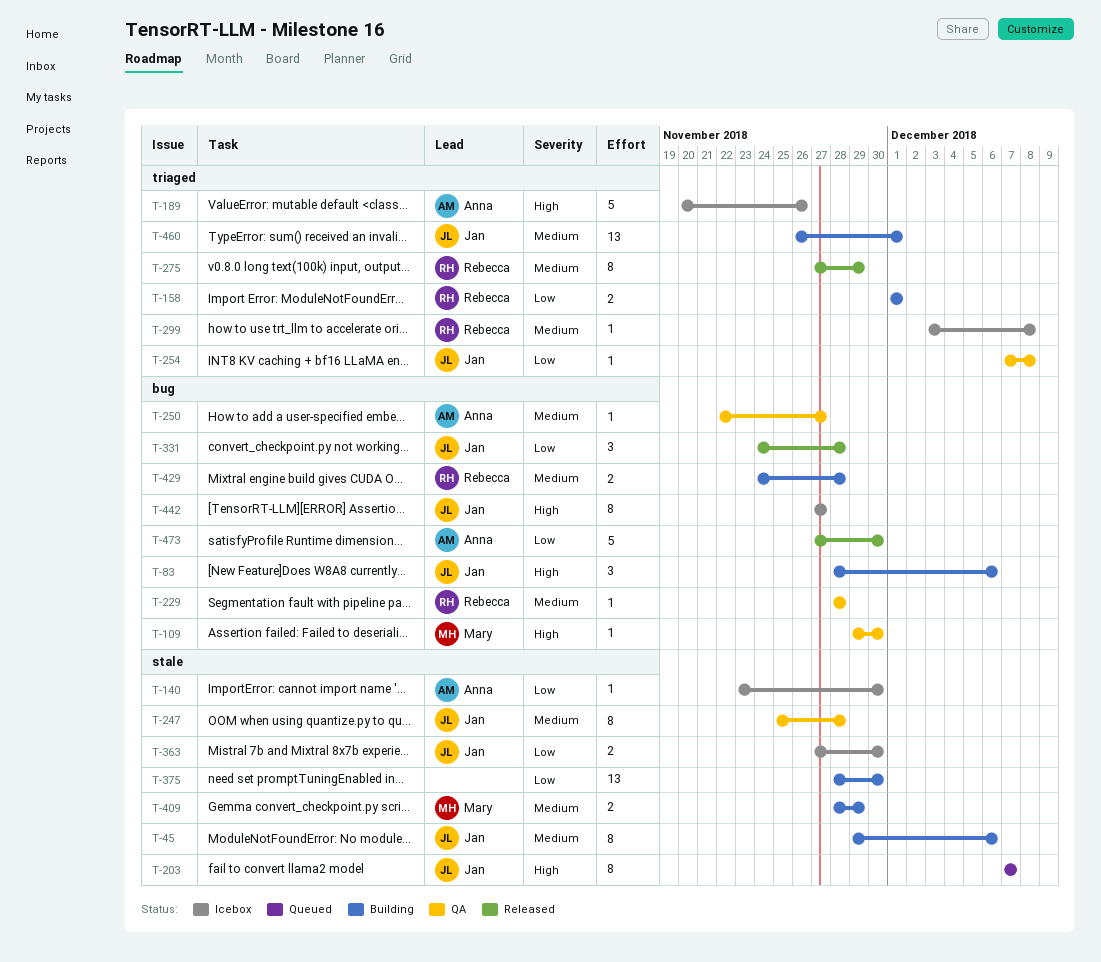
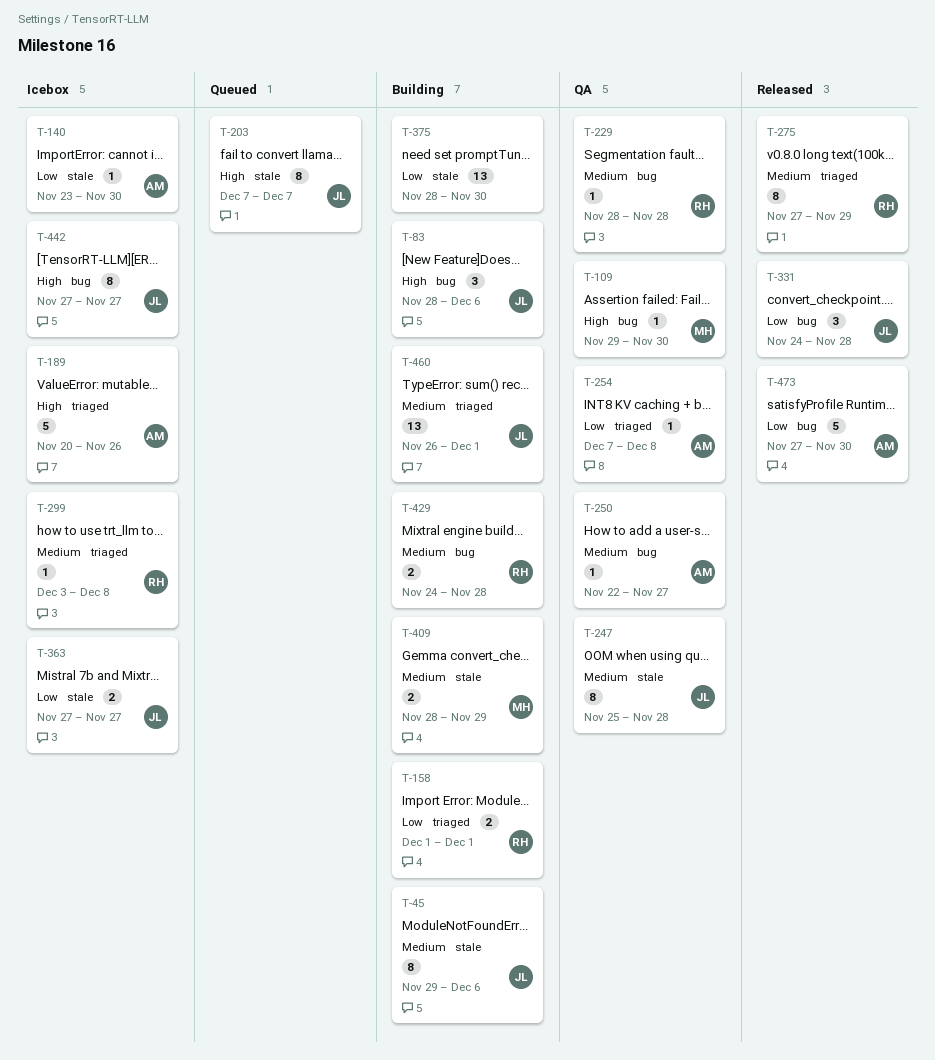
T-254, owner: Jan -> Anna
T-363, due: Nov 30 -> Nov 27

